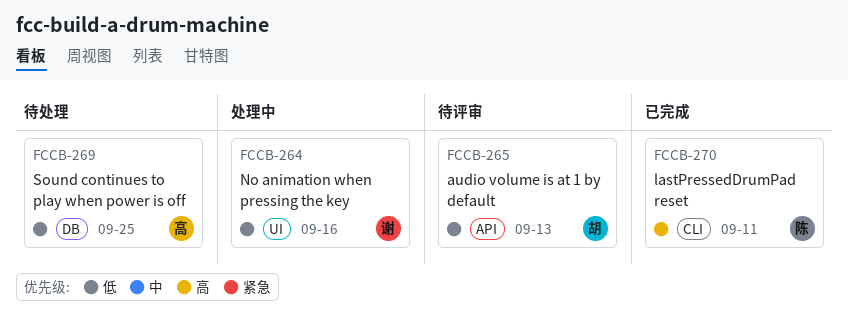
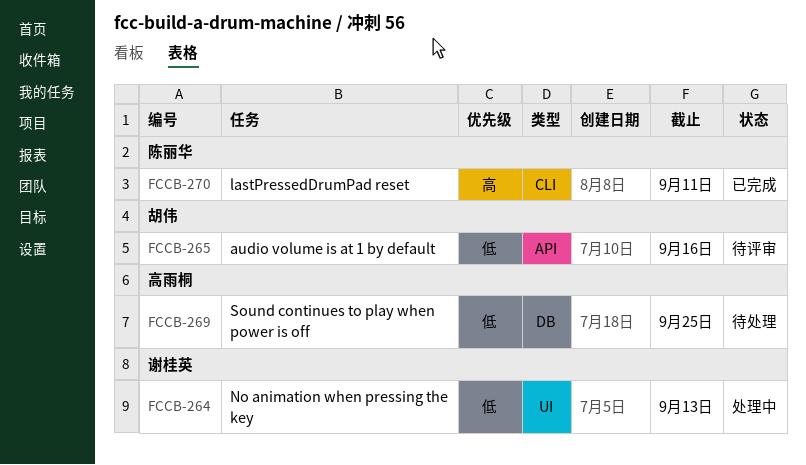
FCCB-264, due: Sep 16 -> Sep 13
FCCB-265, due: Sep 13 -> Sep 16

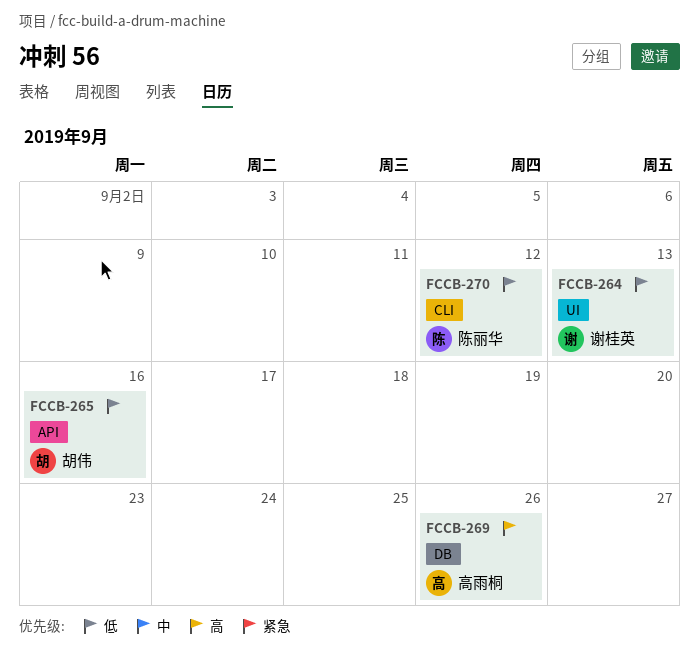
FCCB-269, priority: 低 -> 高
FCCB-269, due: Sep 25 -> Sep 26
FCCB-270, priority: 高 -> 低
FCCB-270, due: Sep 11 -> Sep 12

